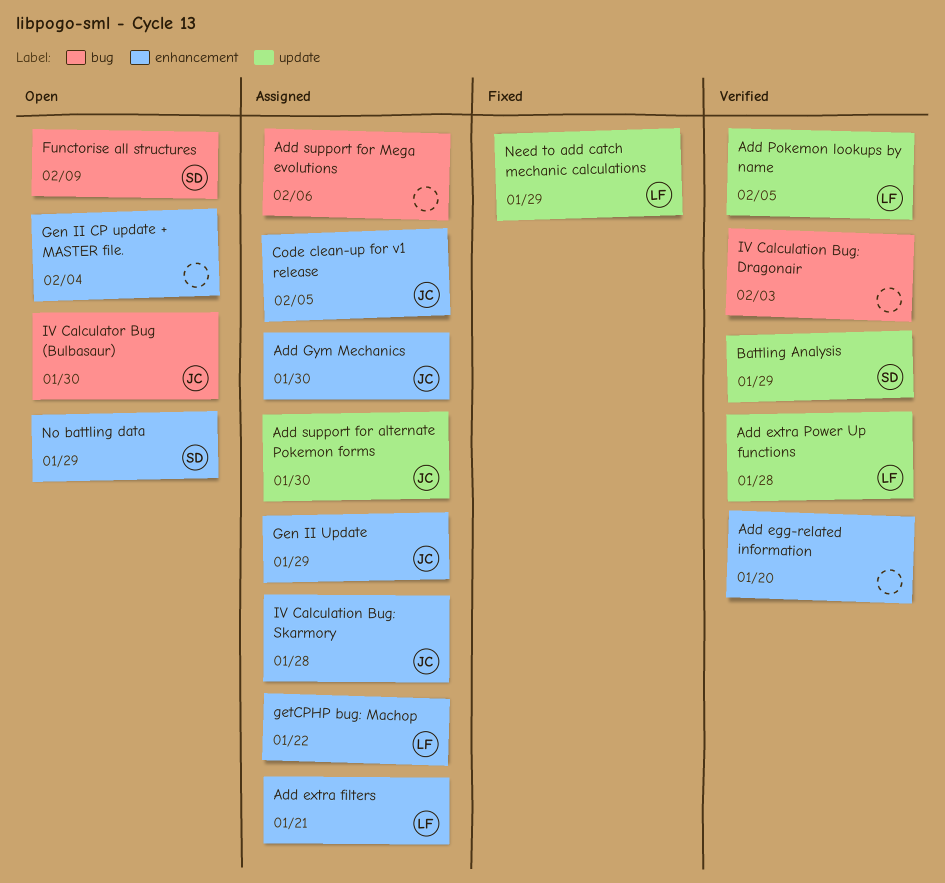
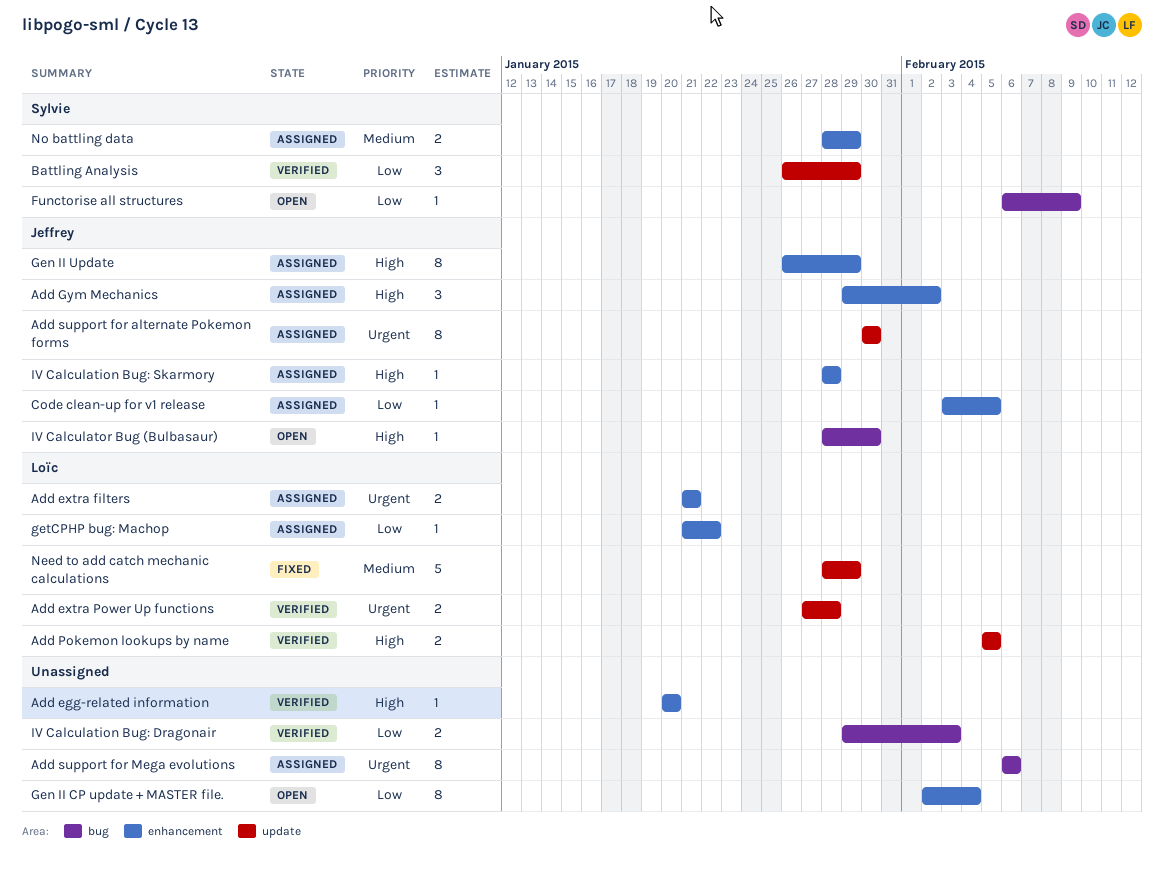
Add Gym Mechanics, due: Jan 30 -> Feb 2
No battling data, status: Open -> Assigned

